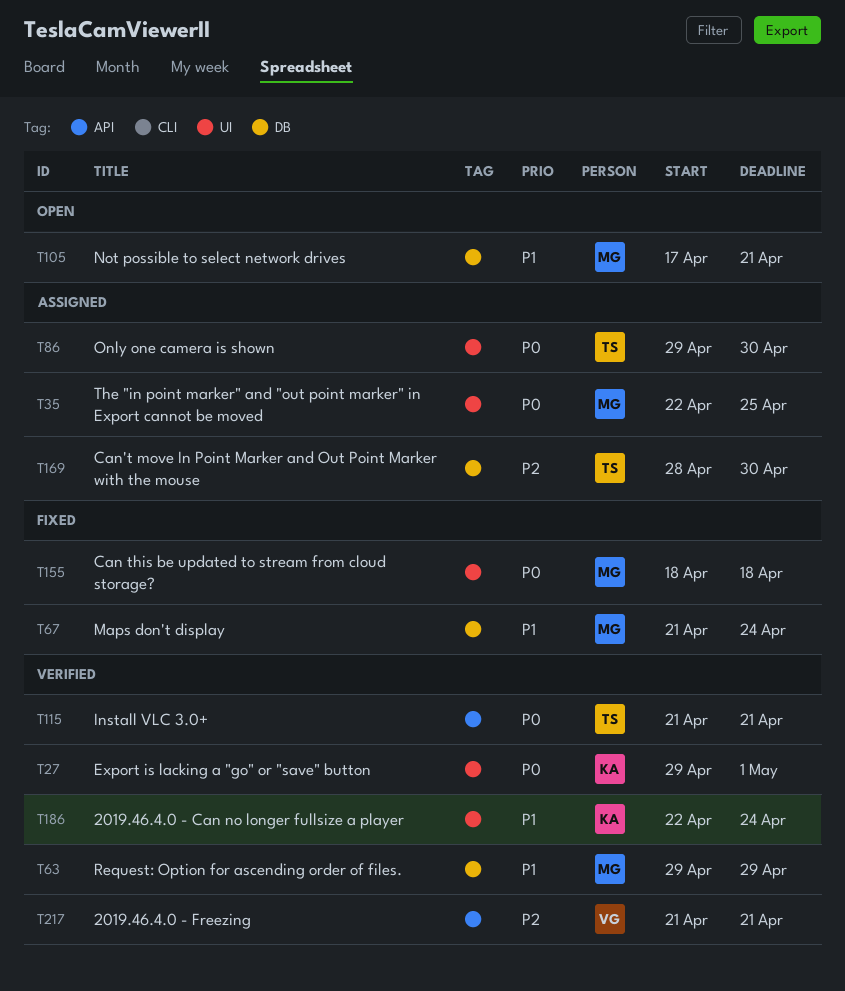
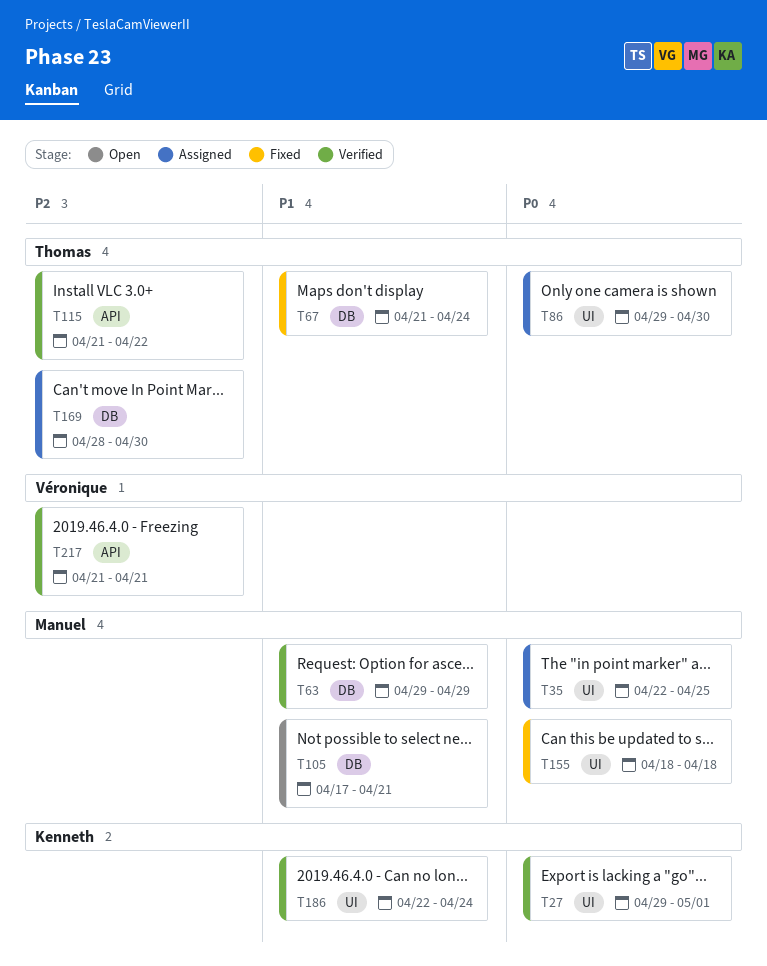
T67, owner: Manuel -> Thomas
T115, priority: P0 -> P2
T115, due: Apr 21 -> Apr 22

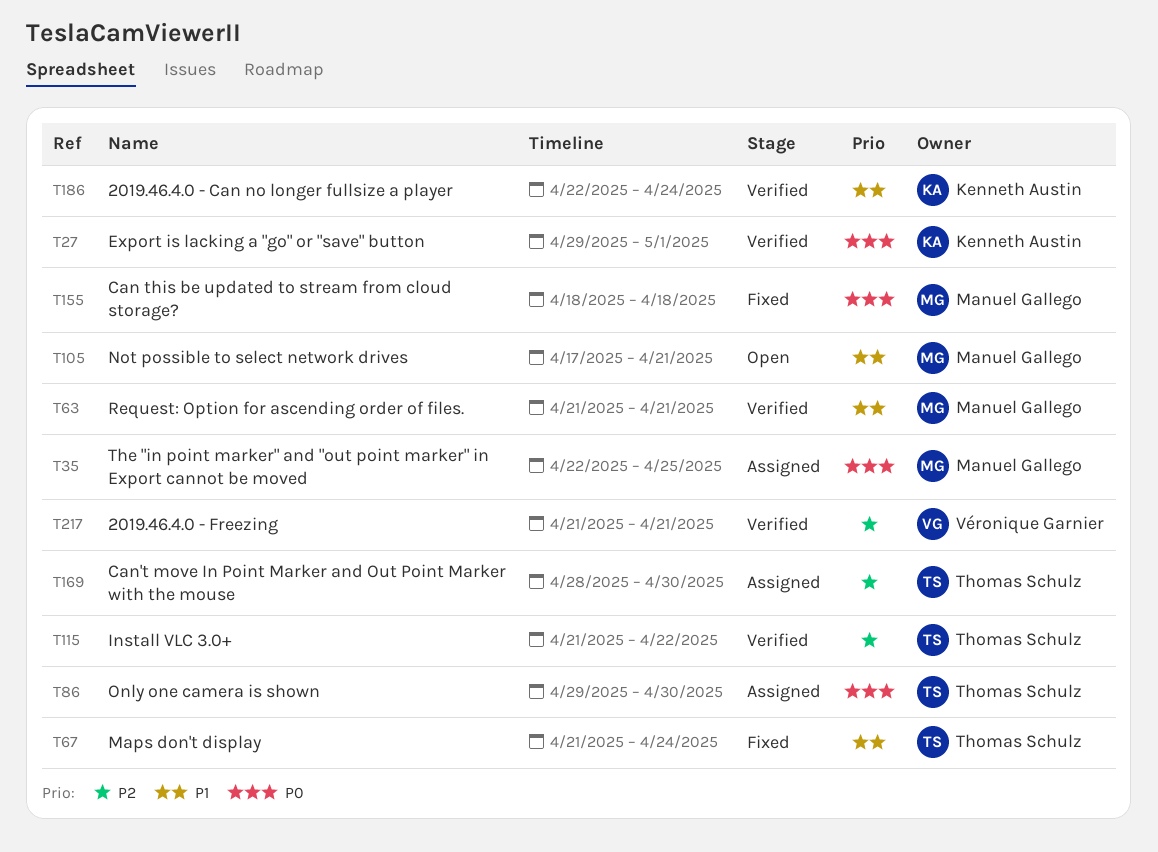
T63, start: Apr 29 -> Apr 21
T63, due: Apr 29 -> Apr 21

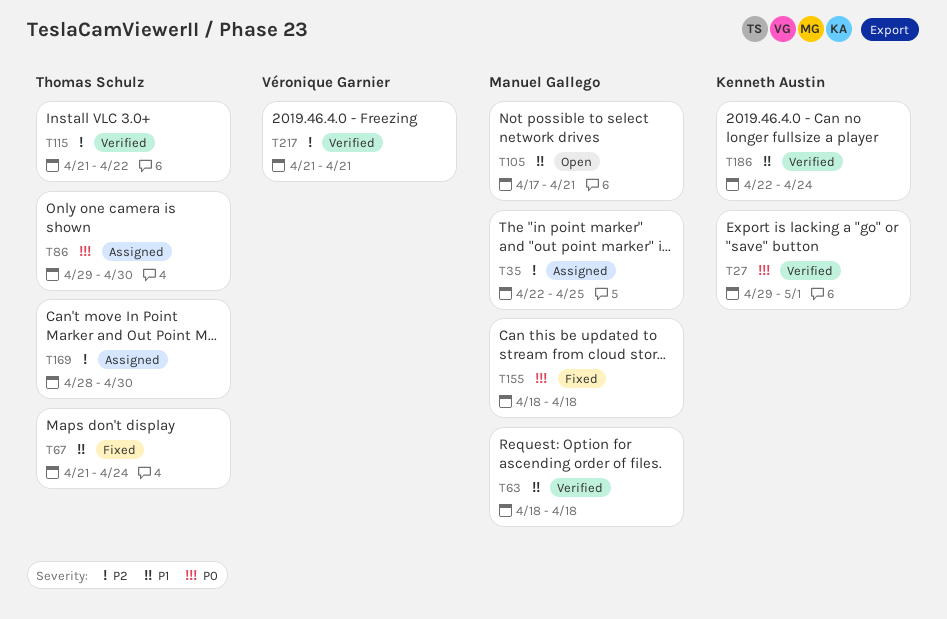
T35, priority: P0 -> P2
T63, start: Apr 21 -> Apr 18
T63, due: Apr 21 -> Apr 18

